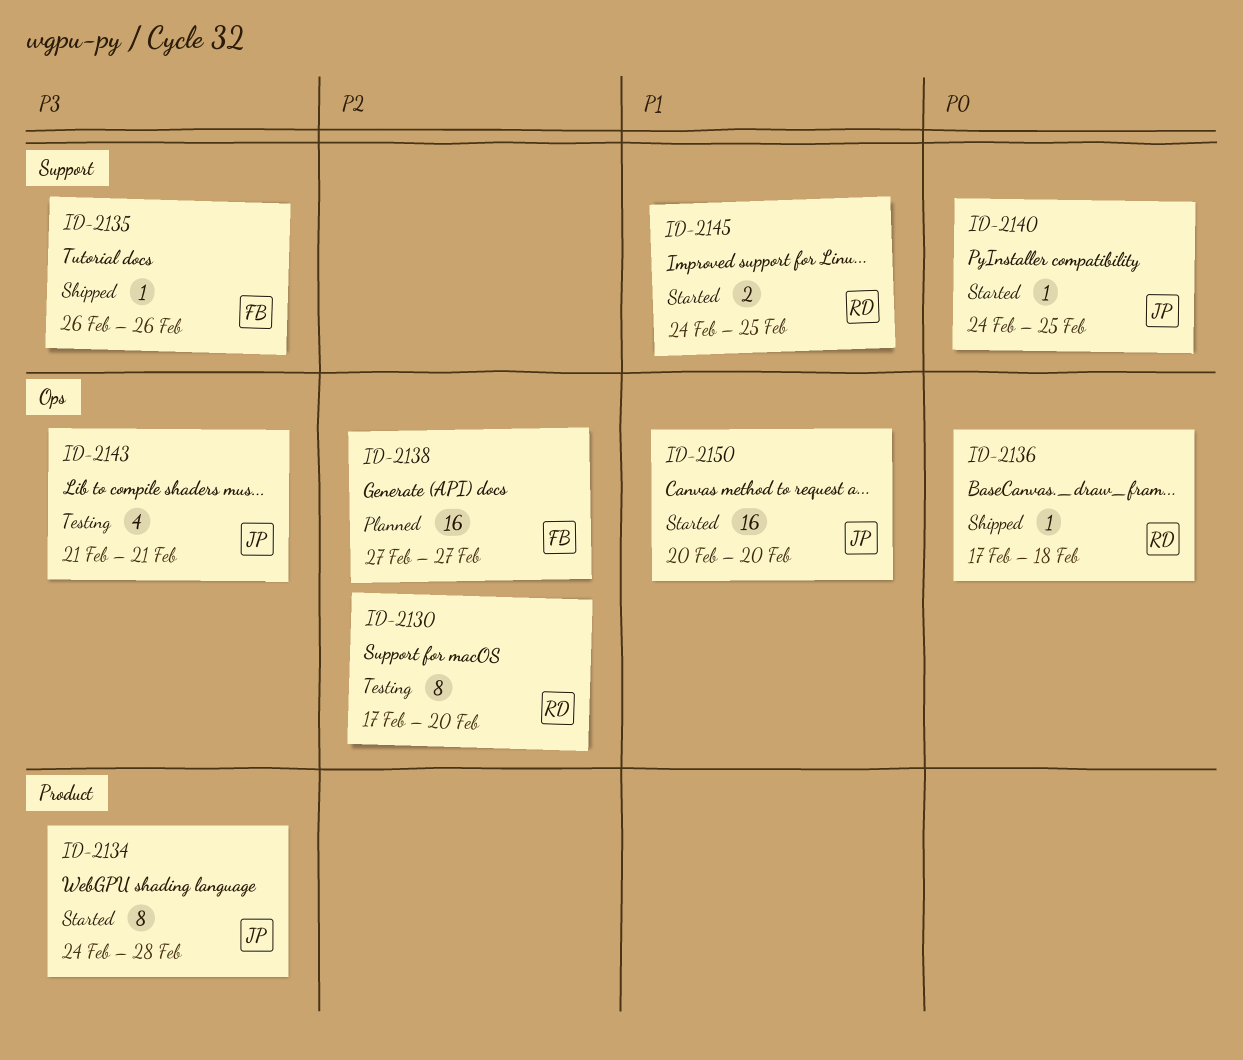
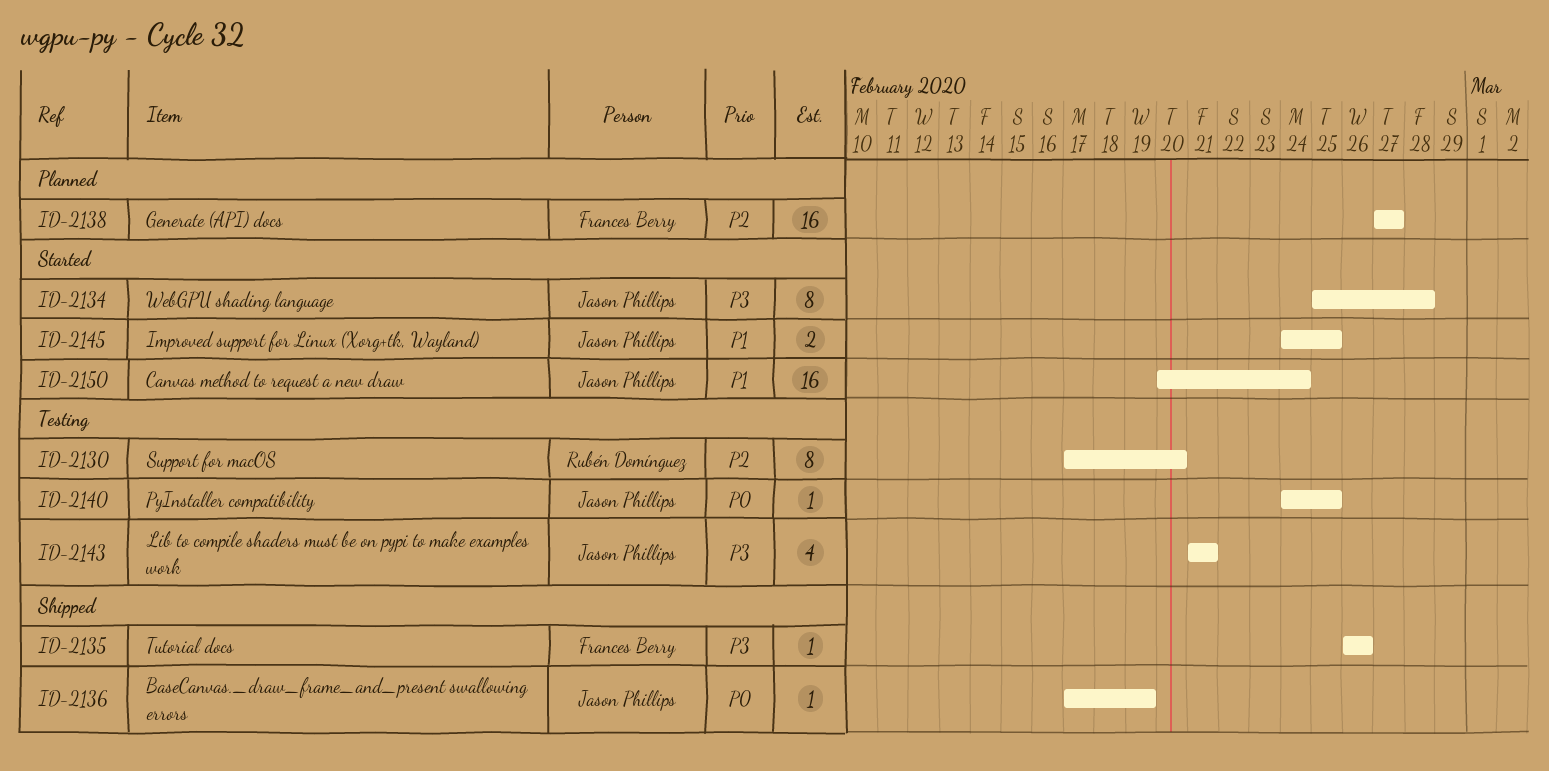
ID-2134, start: Feb 24 -> Feb 25
ID-2136, owner: Rubén Domínguez -> Jason Phillips
ID-2136, due: Feb 18 -> Feb 19
ID-2140, status: Started -> Testing
ID-2145, owner: Rubén Domínguez -> Jason Phillips
ID-2150, due: Feb 20 -> Feb 24

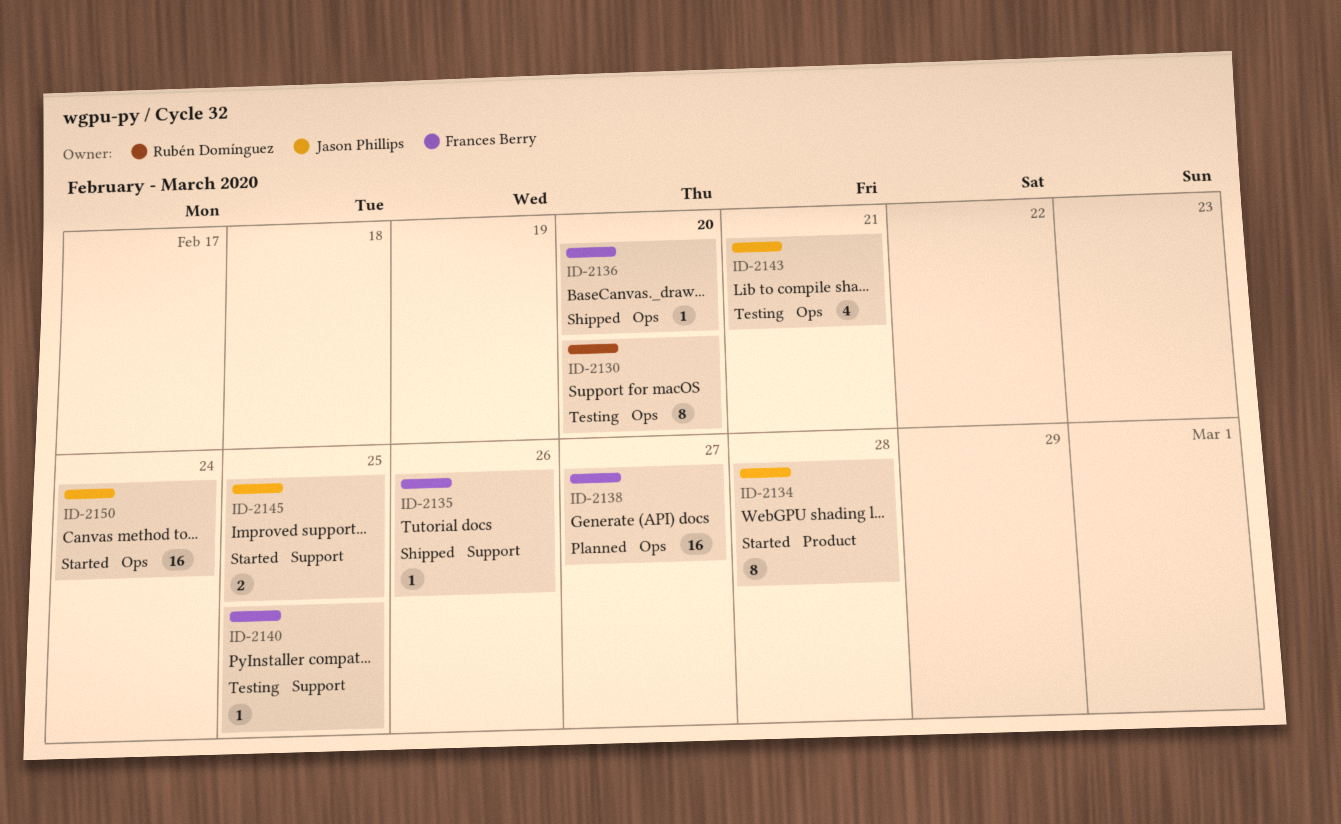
ID-2136, owner: Jason Phillips -> Frances Berry
ID-2136, due: Feb 19 -> Feb 20
ID-2140, owner: Jason Phillips -> Frances Berry

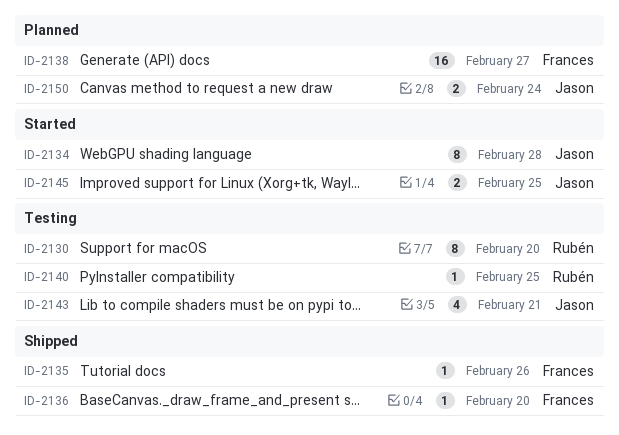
ID-2140, owner: Frances Berry -> Rubén Domínguez
ID-2150, status: Started -> Planned
ID-2150, estimate: 16 -> 2

